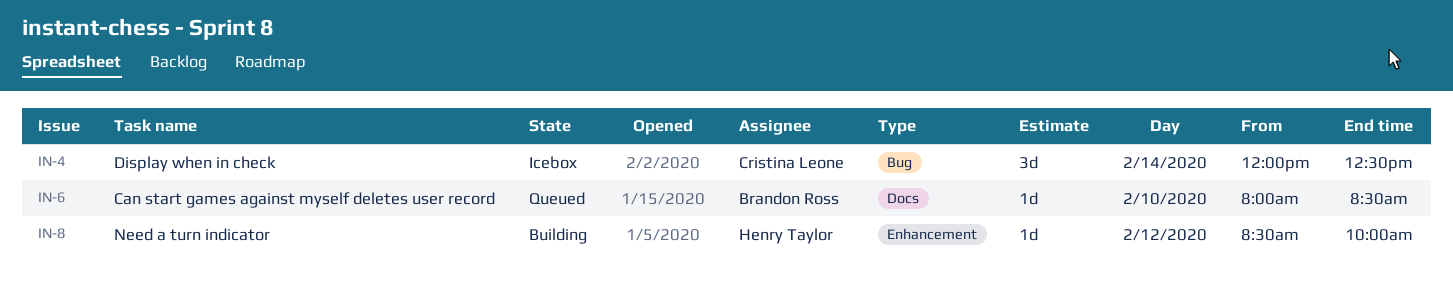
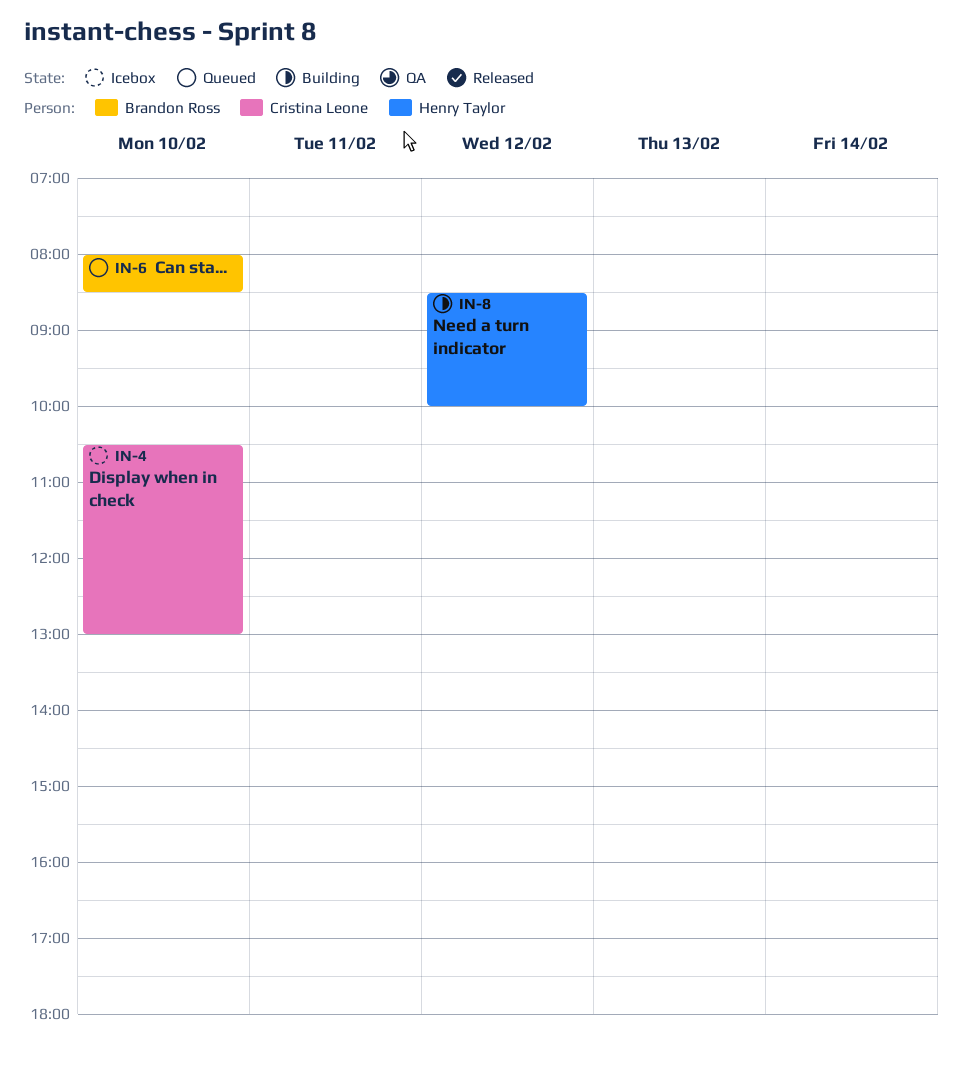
IN-4, day: Feb 14 -> Feb 10
IN-4, begins: 12:00 -> 10:30
IN-4, ends: 12:30 -> 13:00

